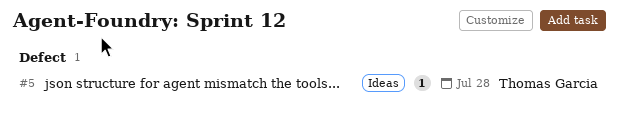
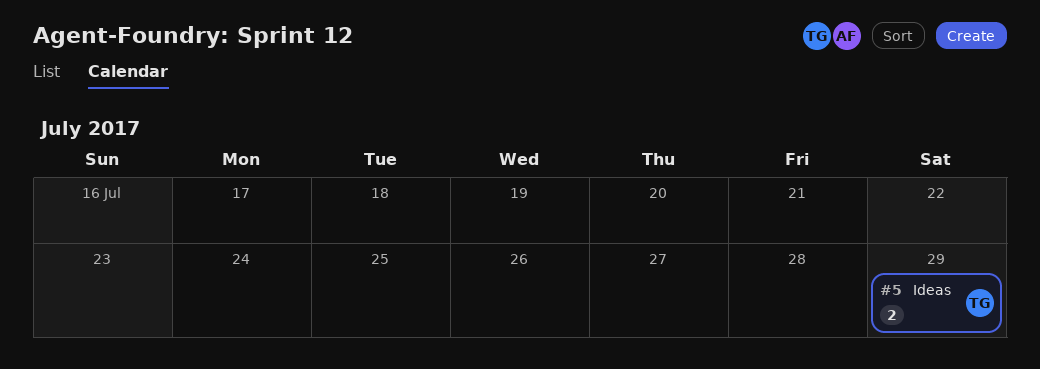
#5, estimate: 1 -> 2
#5, due: Jul 28 -> Jul 29

